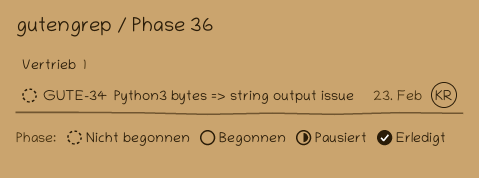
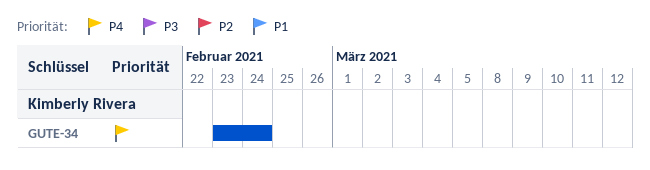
GUTE-34, due: Feb 23 -> Feb 24

